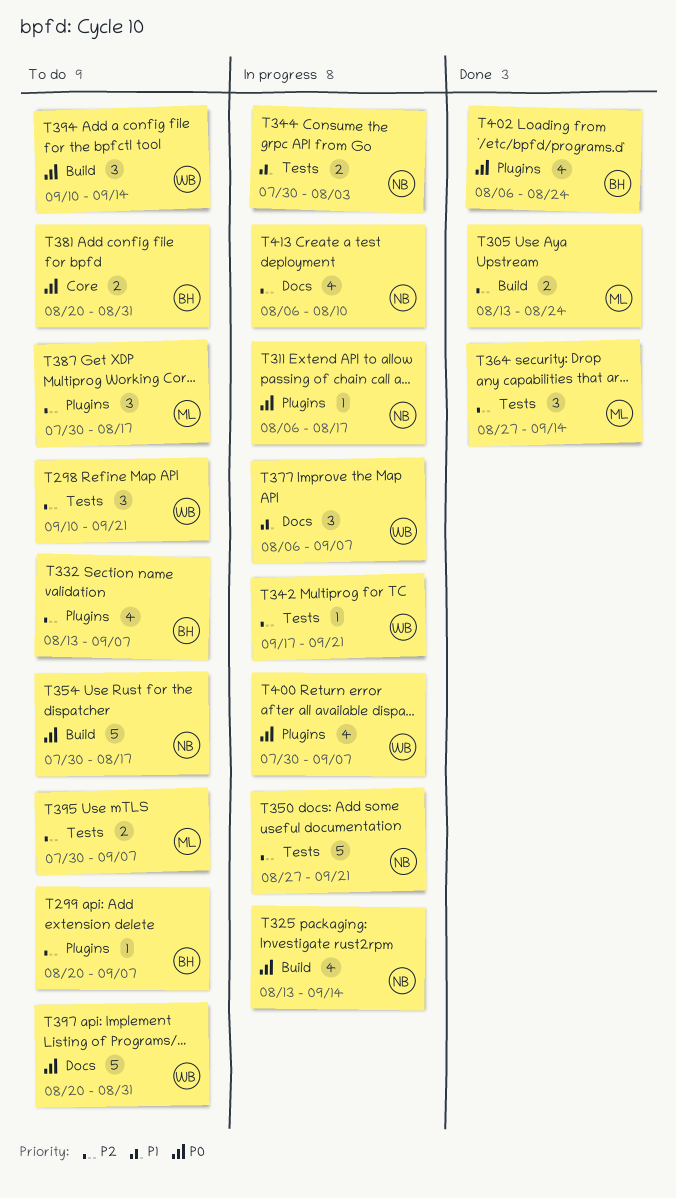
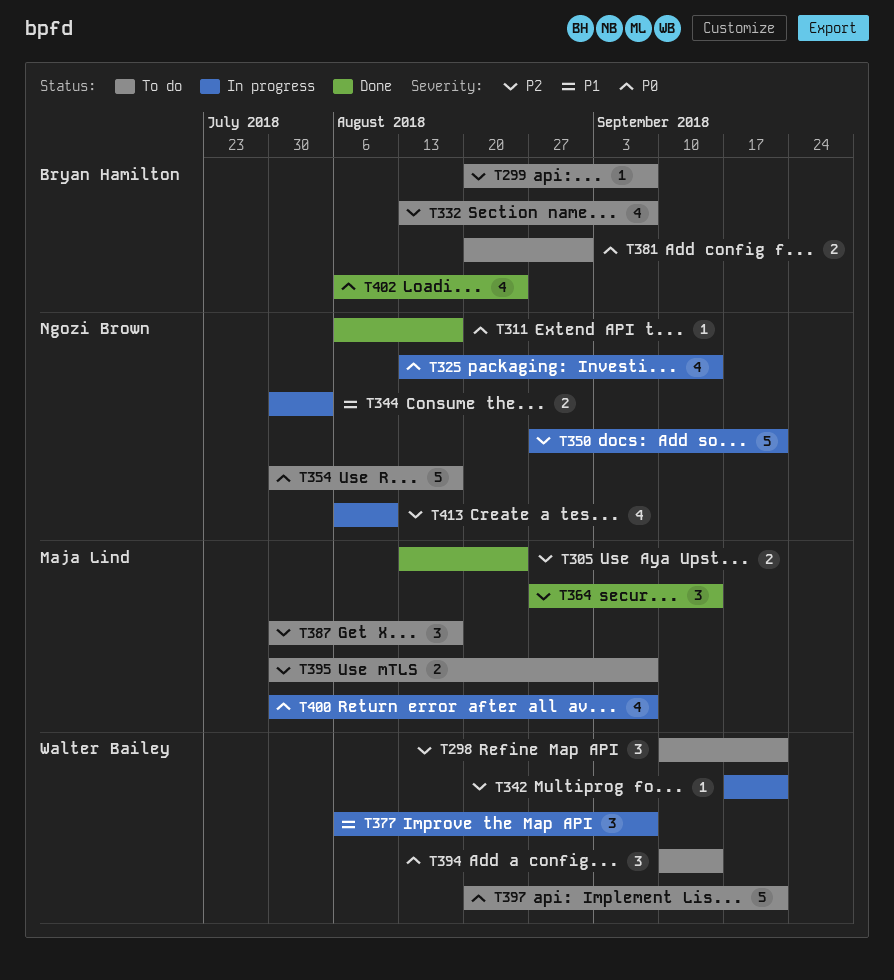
T311, status: In progress -> Done
T397, due: Aug 31 -> Sep 21
T400, owner: Walter Bailey -> Maja Lind

